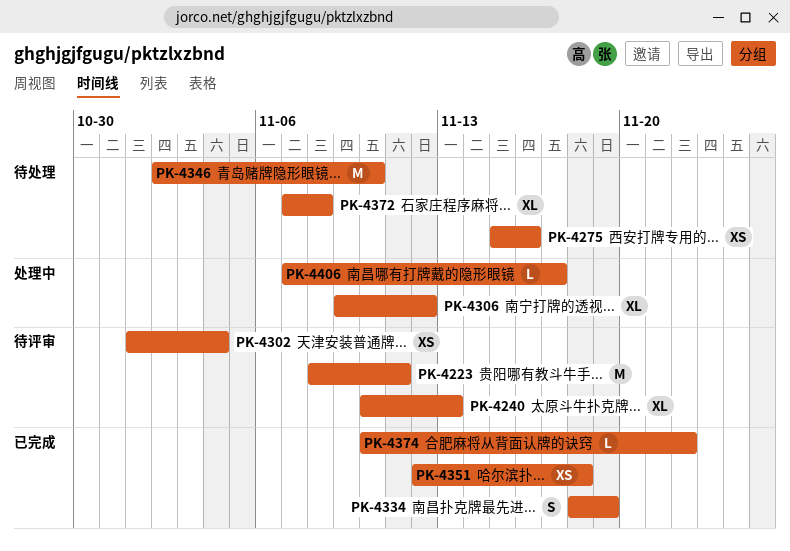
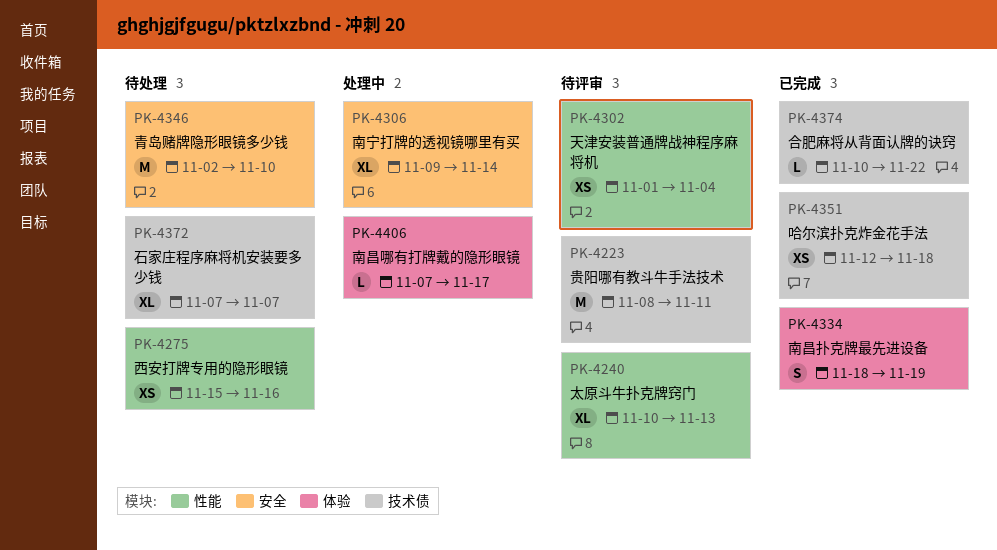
PK-4306, due: Nov 12 -> Nov 14
PK-4372, due: Nov 8 -> Nov 7

